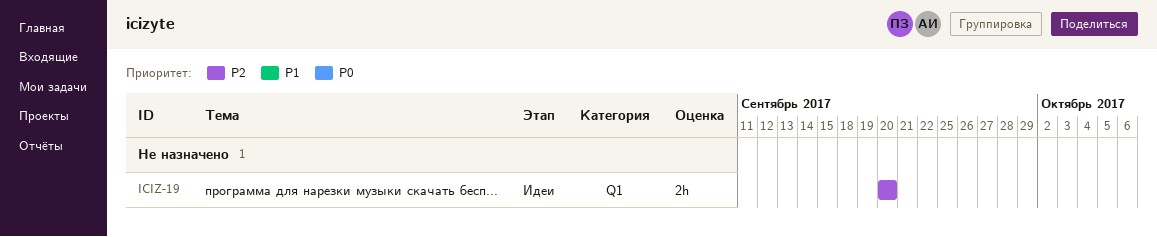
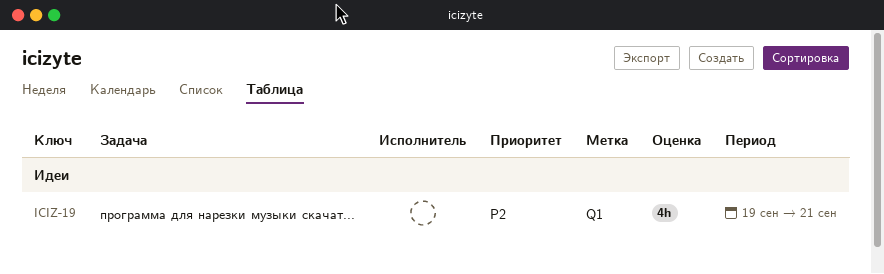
ICIZ-19, estimate: 2h -> 4h
ICIZ-19, start: Sep 20 -> Sep 19
ICIZ-19, due: Sep 20 -> Sep 21

